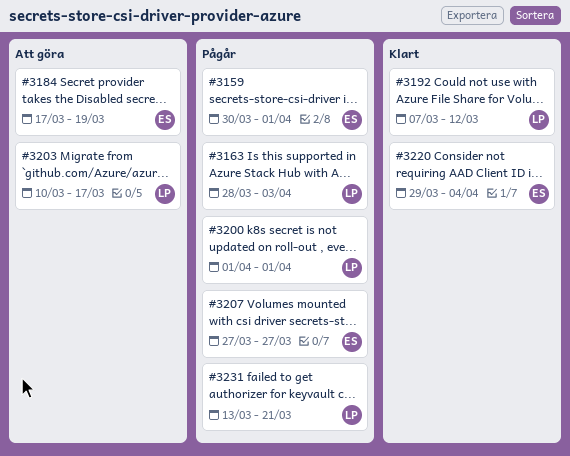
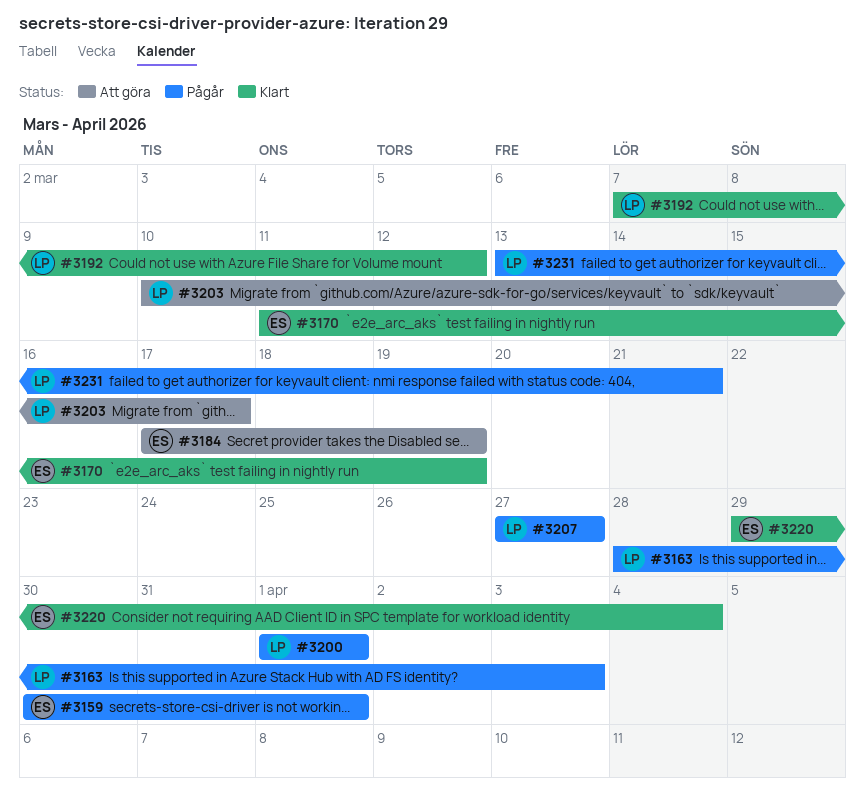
#3170: none -> present
#3207, owner: ES -> LP

